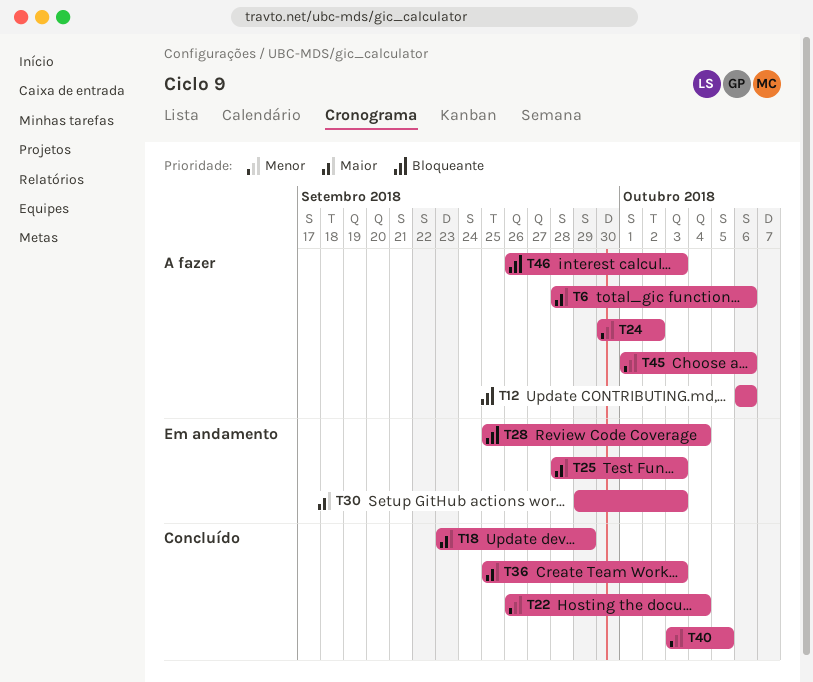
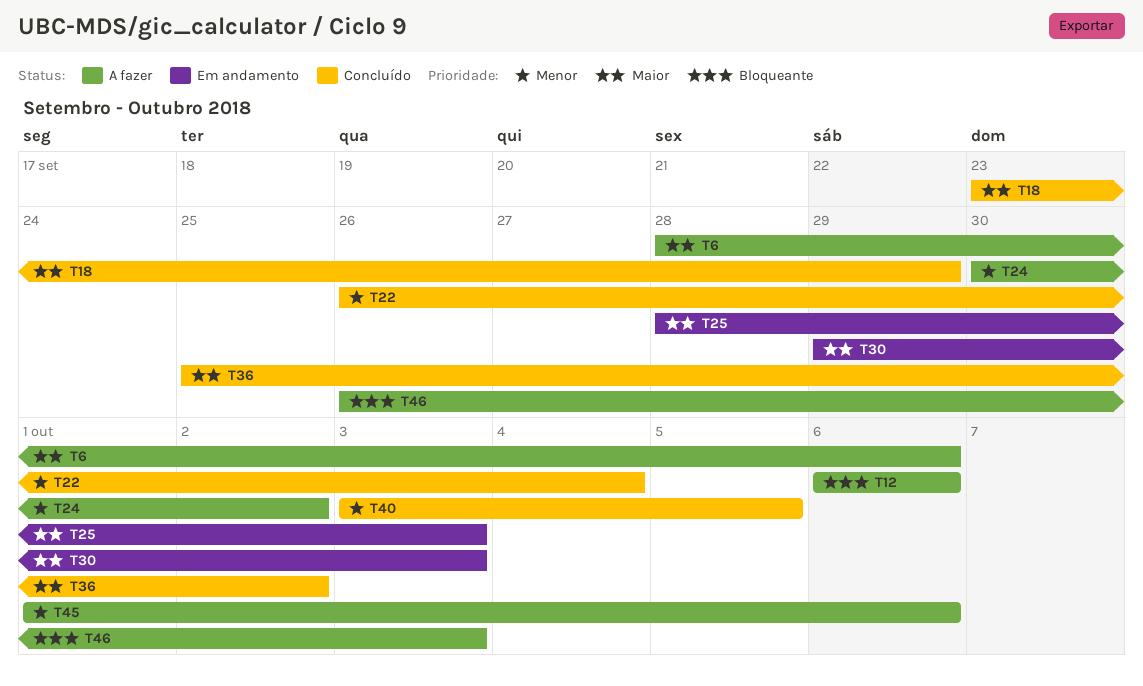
T28: present -> none
T36, due: Oct 3 -> Oct 2

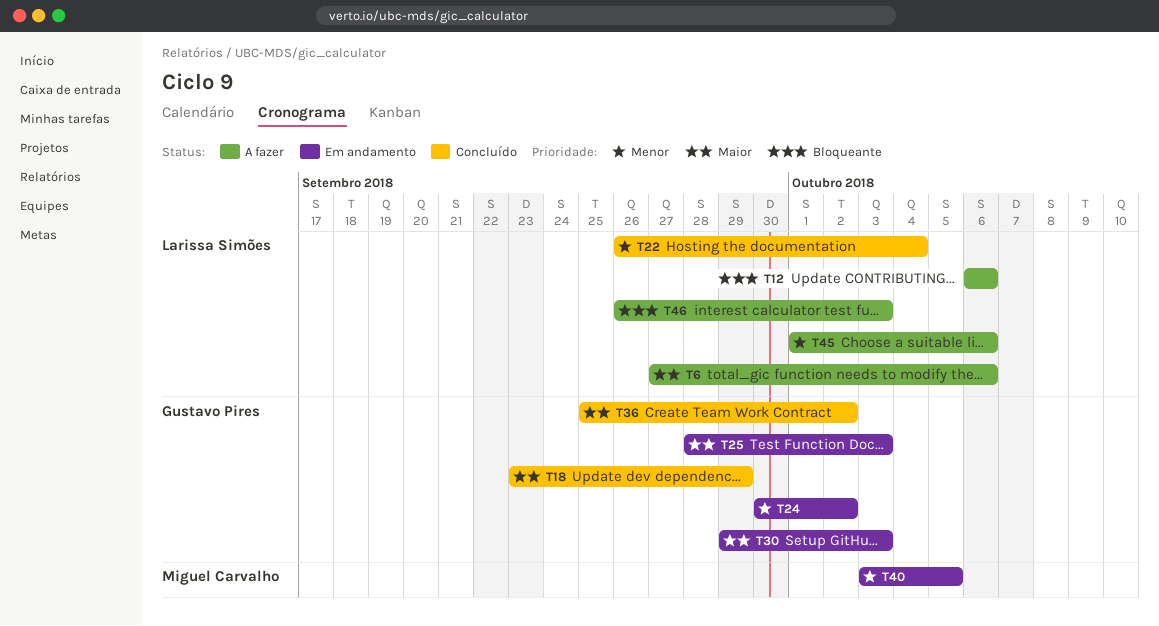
T6, start: Sep 28 -> Sep 27
T24, status: A fazer -> Em andamento
T40, status: Concluído -> Em andamento

